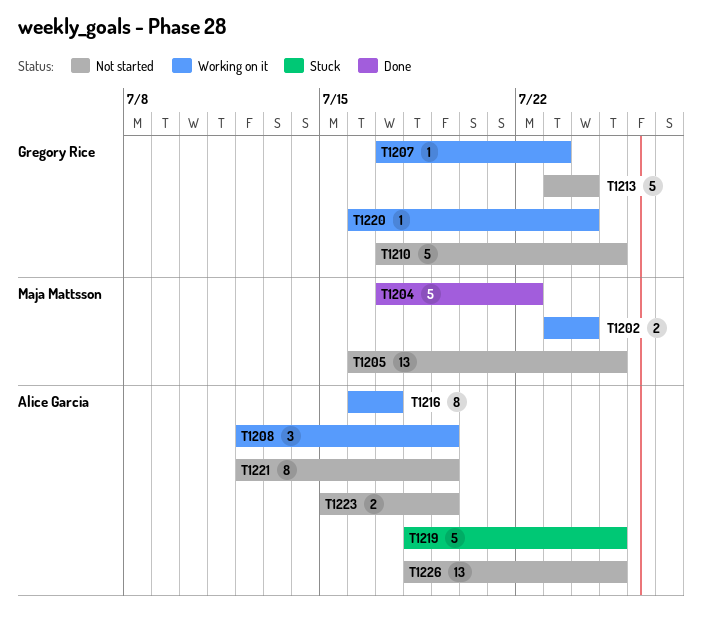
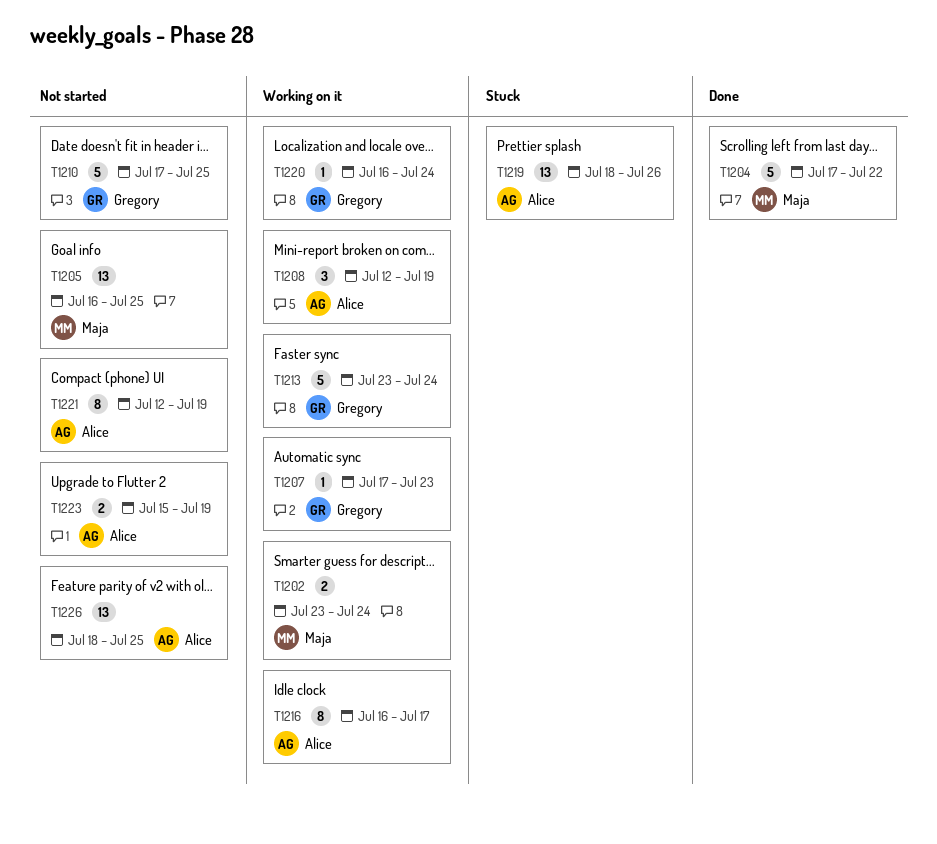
T1213, status: Not started -> Working on it
T1219, estimate: 5 -> 13
T1219, due: Jul 25 -> Jul 26

